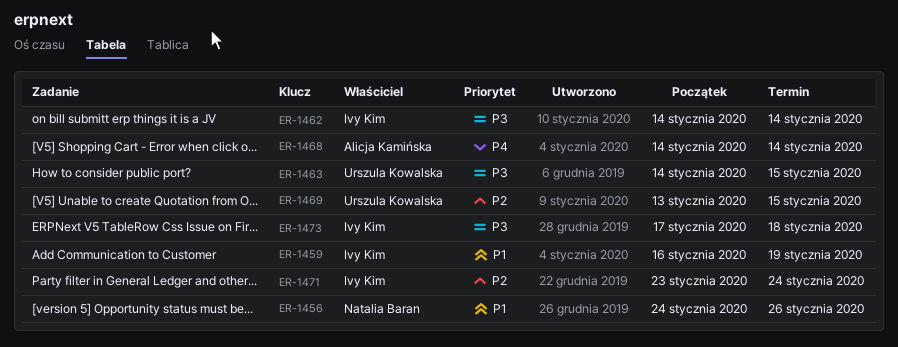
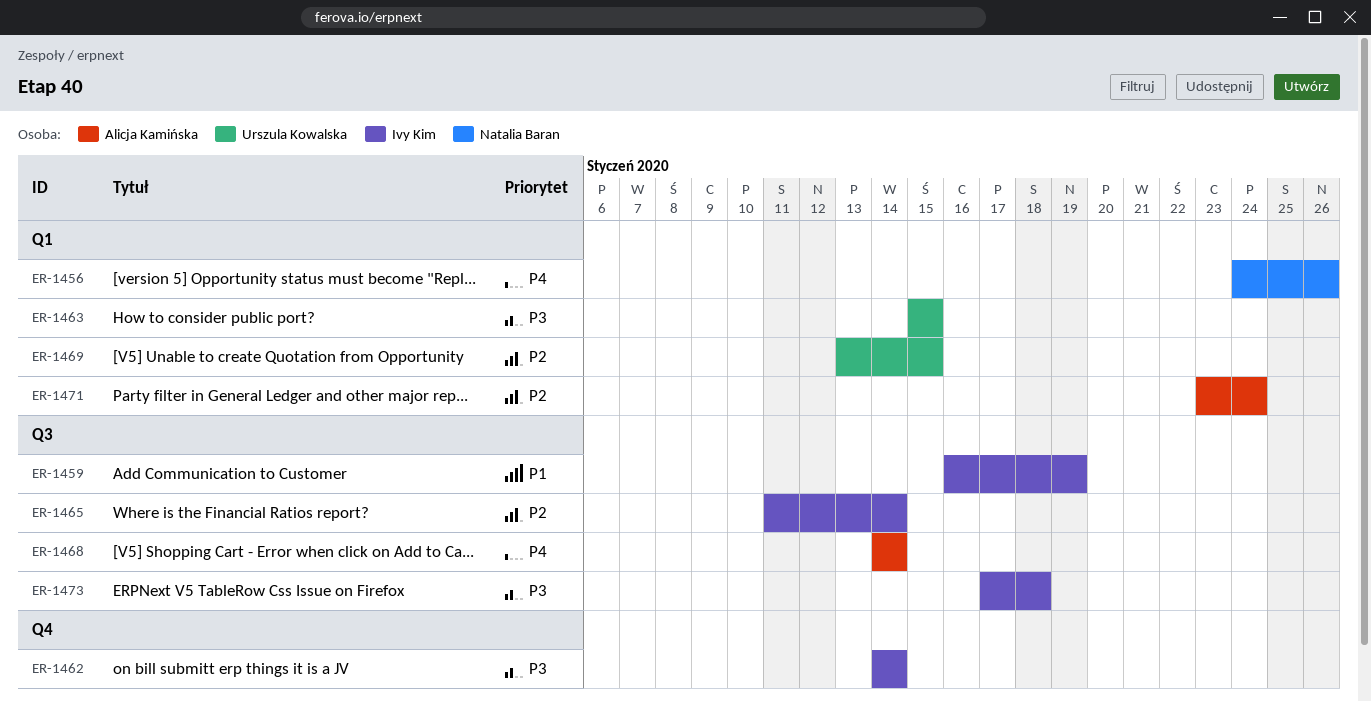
ER-1456, priority: P1 -> P4
ER-1463, start: Jan 14 -> Jan 15
ER-1465: none -> present
ER-1471, owner: Ivy Kim -> Alicja Kamińska

